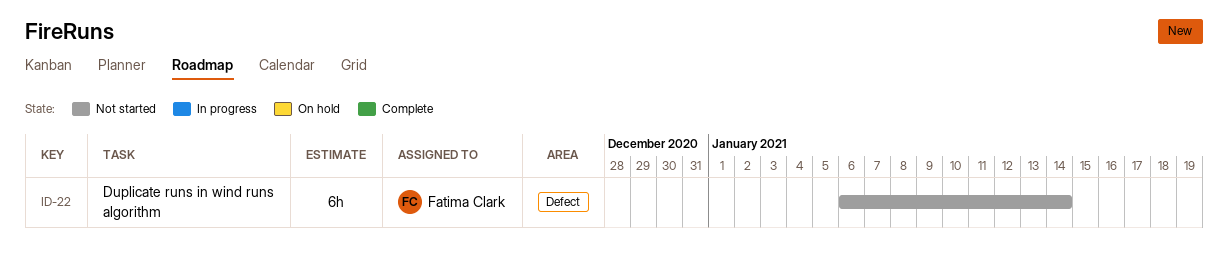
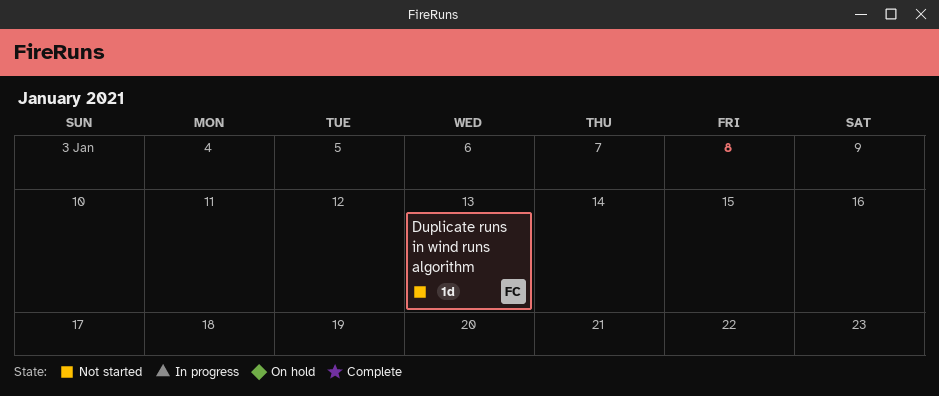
Duplicate runs in wind runs algorithm, estimate: 6h -> 1d
Duplicate runs in wind runs algorithm, due: Jan 14 -> Jan 13

